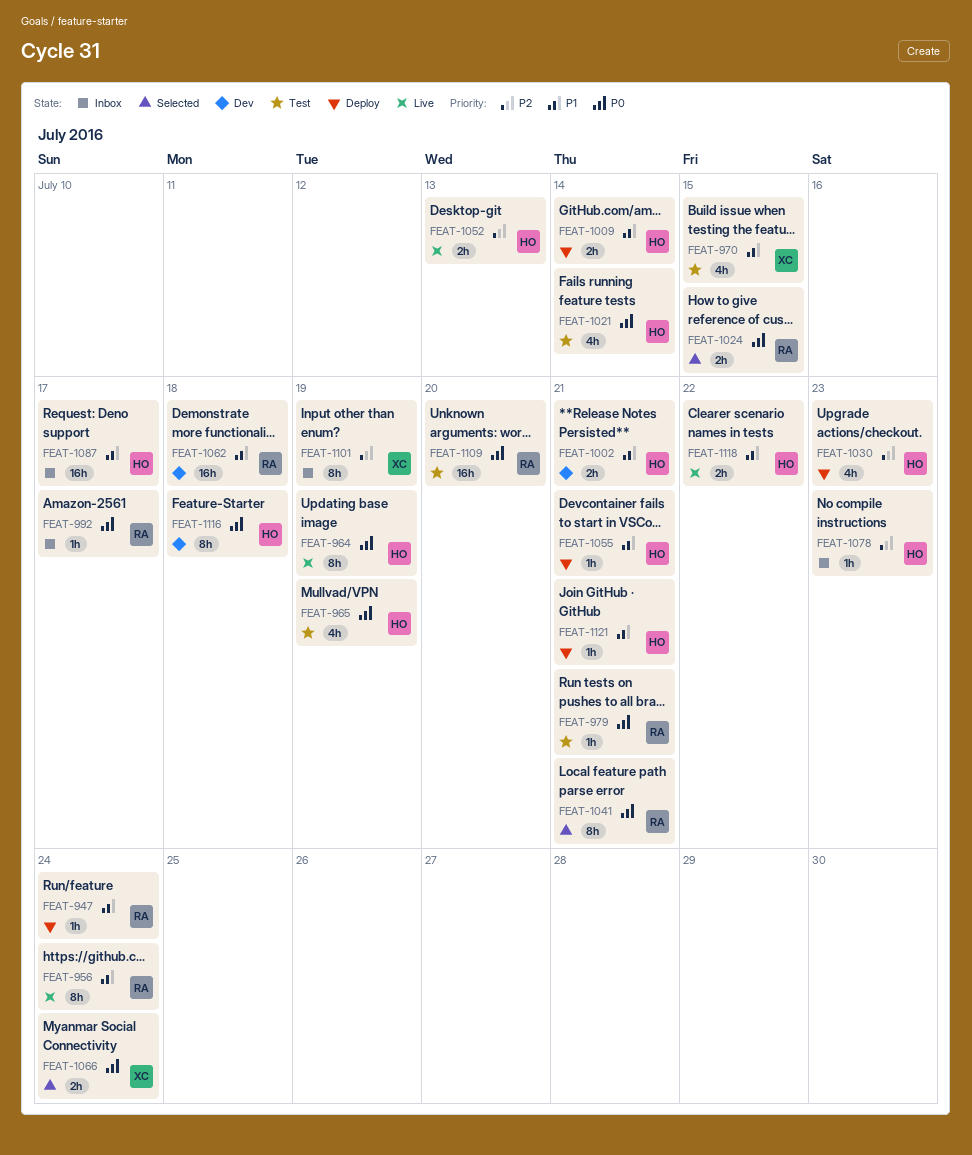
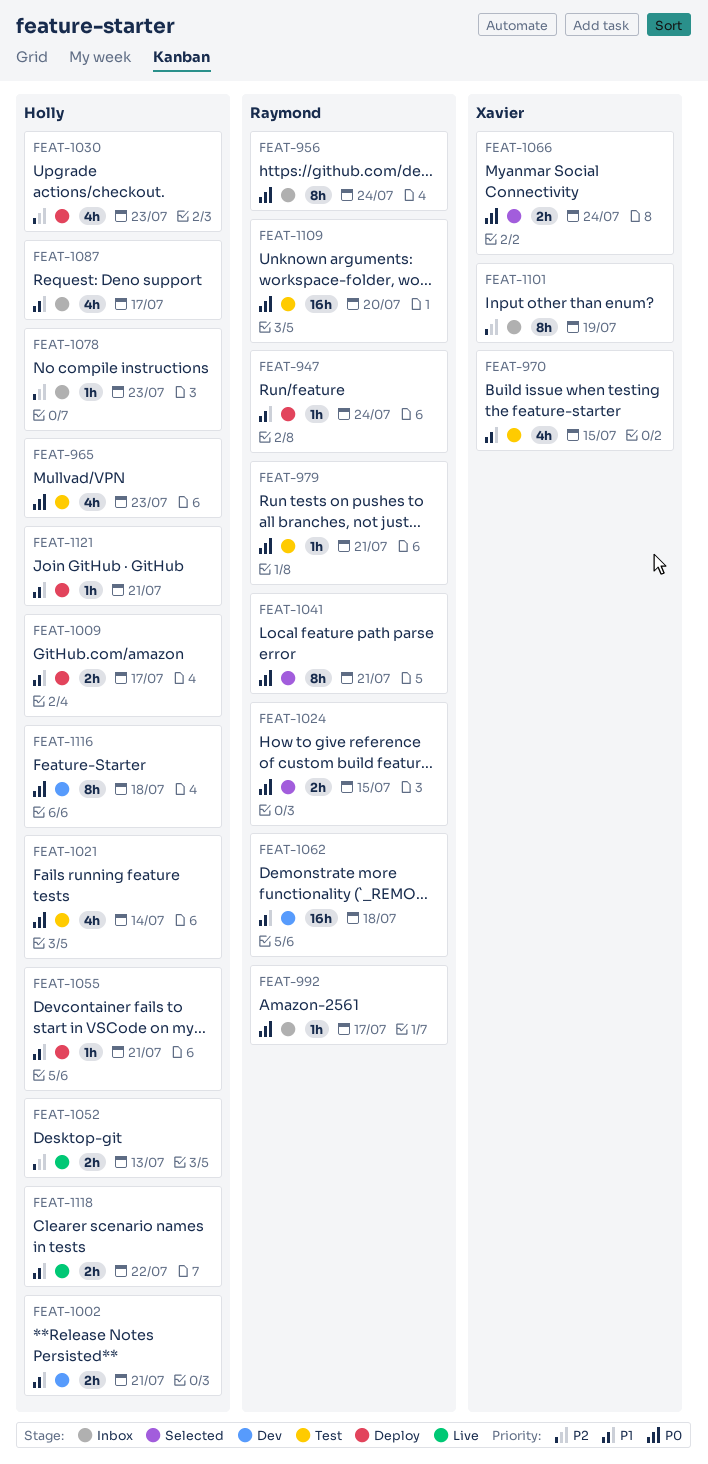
FEAT-956, status: Live -> Inbox
FEAT-956, priority: P1 -> P0
FEAT-964: present -> none
FEAT-965, due: Jul 19 -> Jul 23
FEAT-1009, due: Jul 14 -> Jul 17
FEAT-1087, estimate: 16h -> 4h

